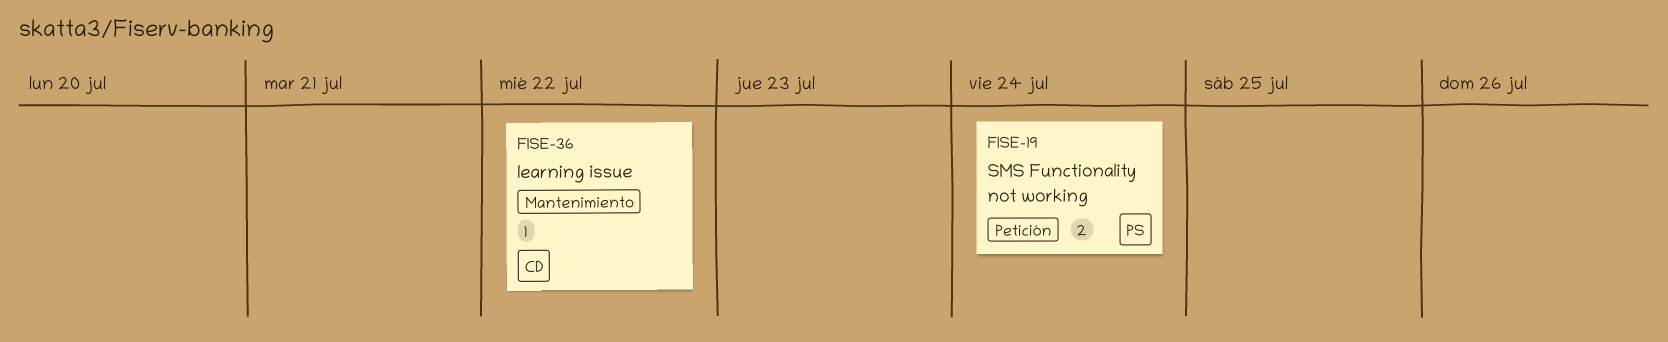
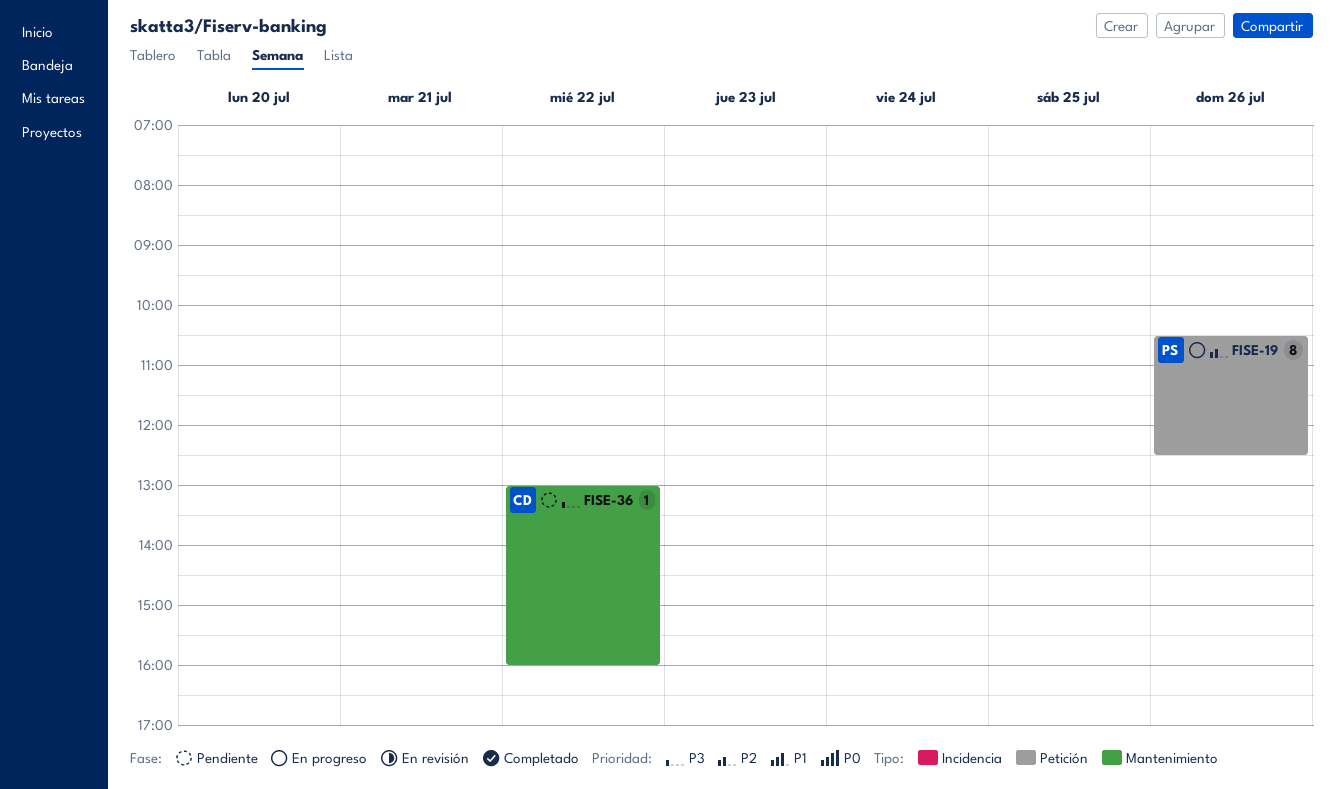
FISE-19, estimate: 2 -> 8
FISE-19, day: Jul 24 -> Jul 26

